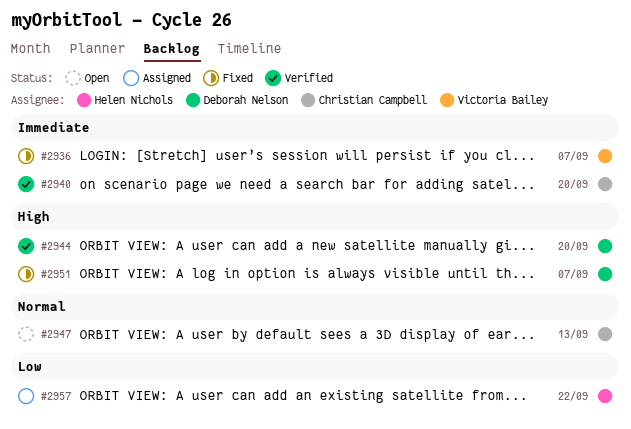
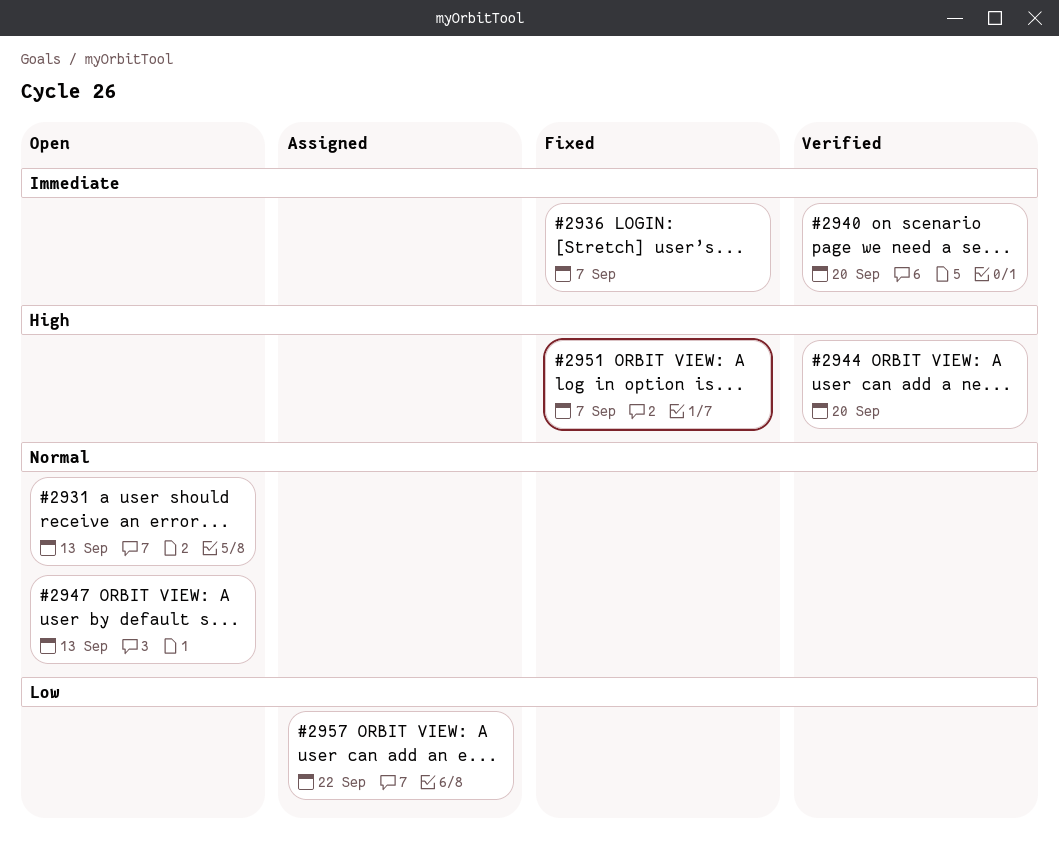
#2931: none -> present

